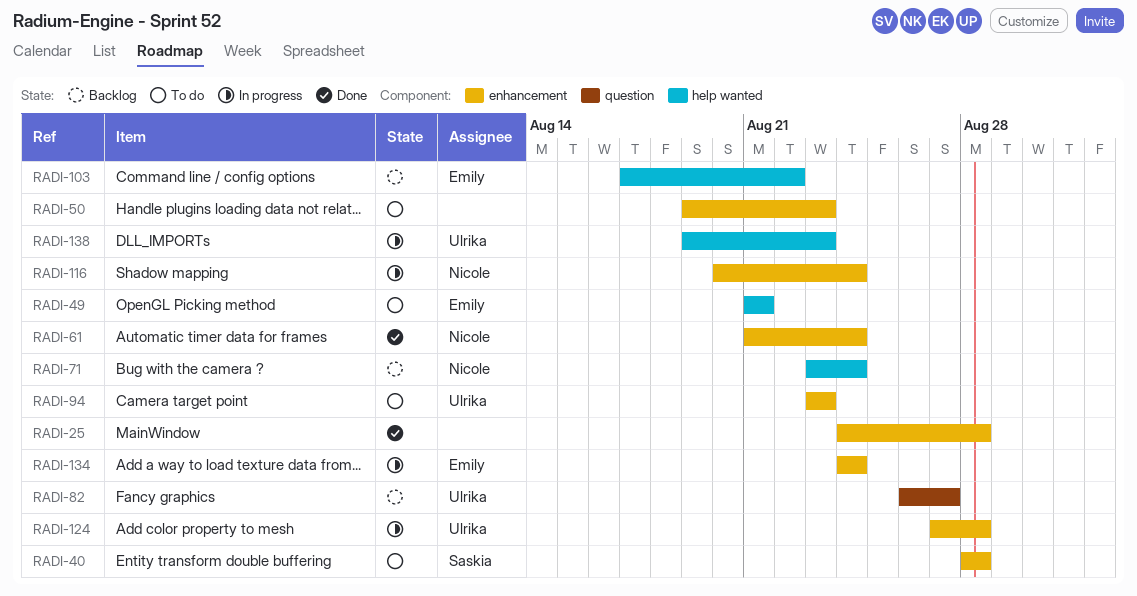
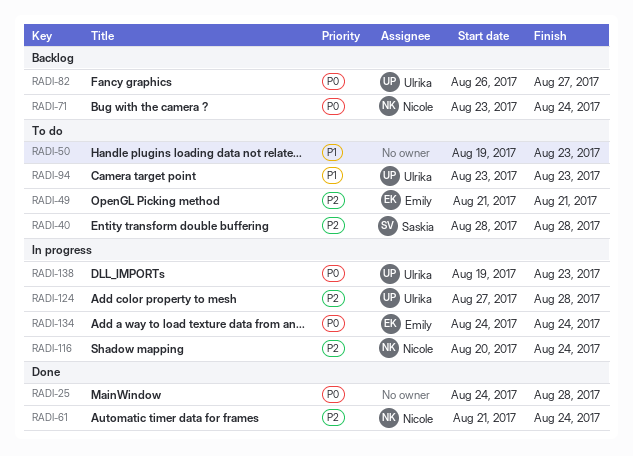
RADI-103: present -> none

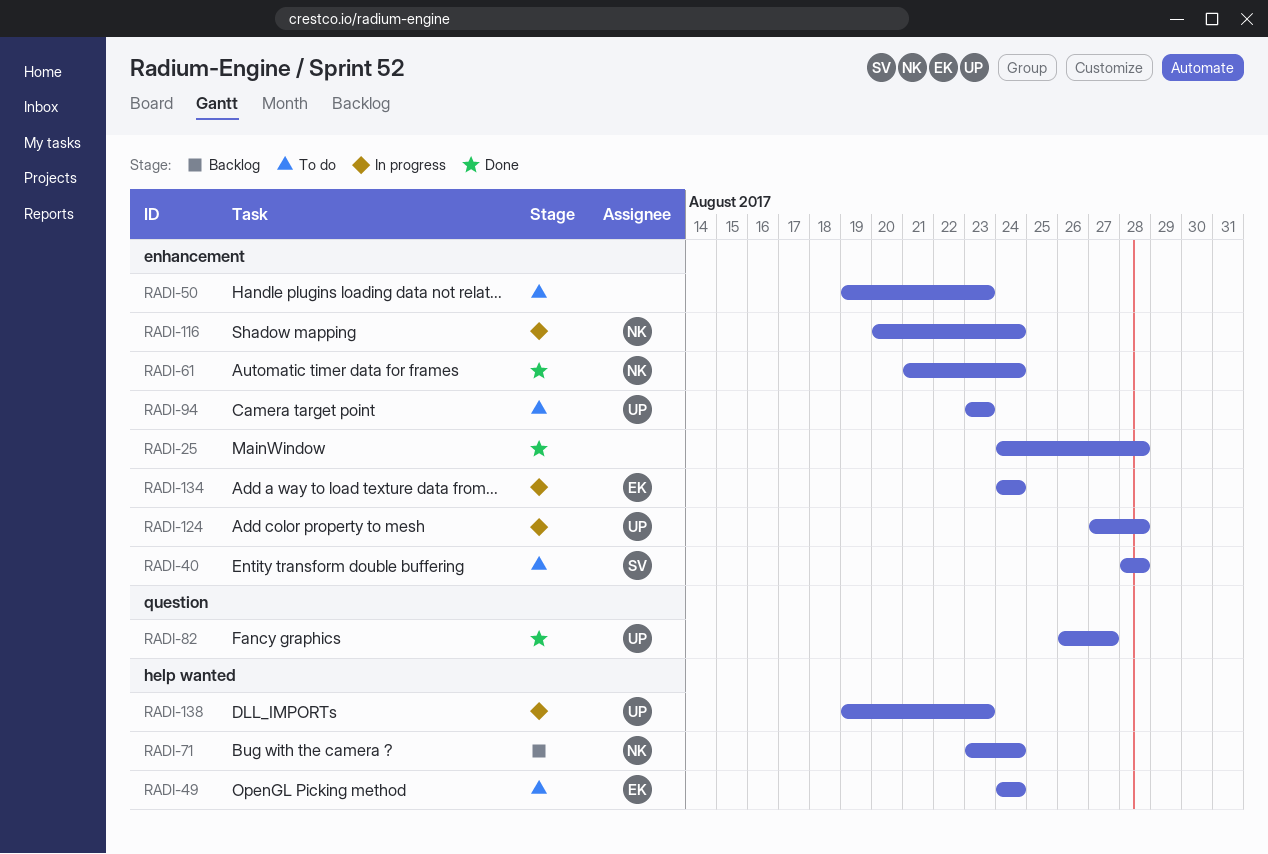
RADI-49, start: Aug 21 -> Aug 24
RADI-49, due: Aug 21 -> Aug 24
RADI-82, status: Backlog -> Done

